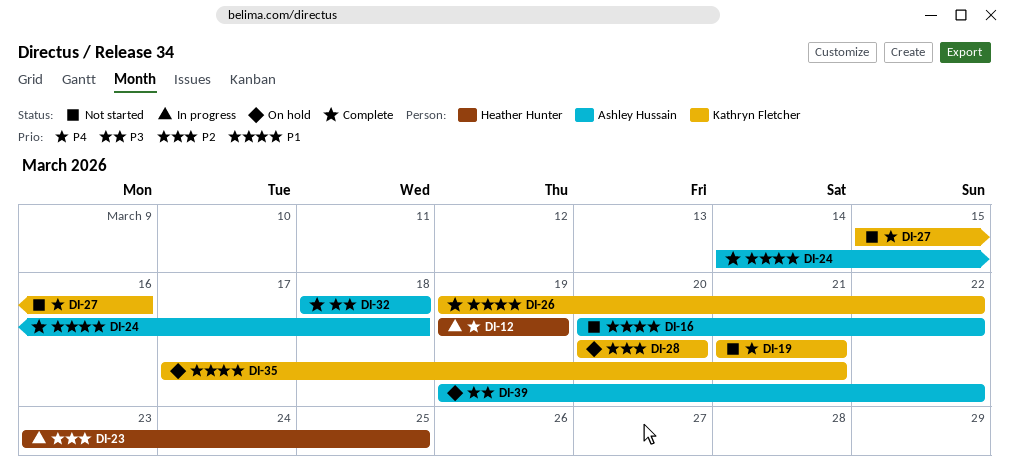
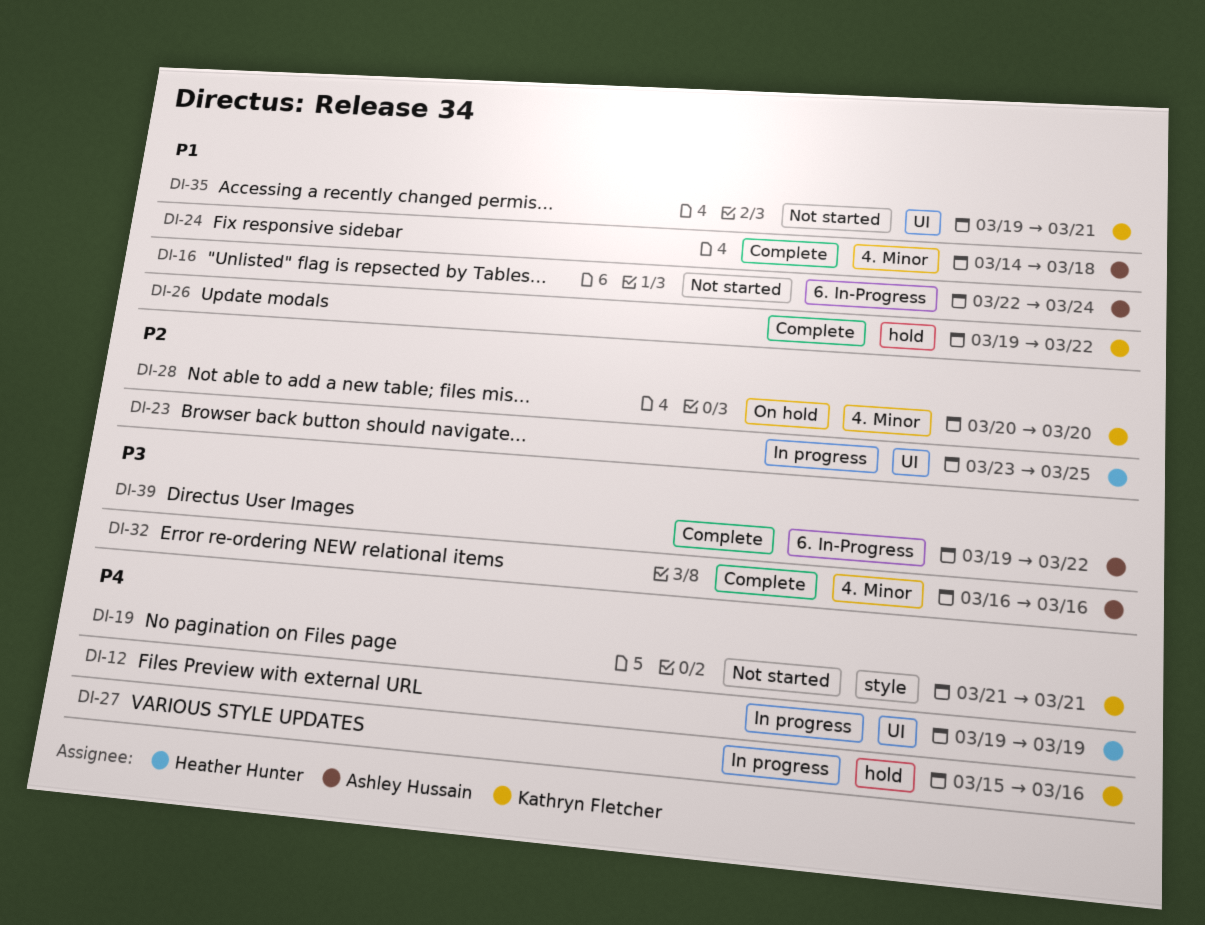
DI-16, start: Mar 20 -> Mar 22
DI-16, due: Mar 22 -> Mar 24
DI-27, status: Not started -> In progress
DI-32, start: Mar 18 -> Mar 16
DI-32, due: Mar 18 -> Mar 16
DI-35, status: On hold -> Not started
DI-35, start: Mar 17 -> Mar 19
DI-39, status: On hold -> Complete

